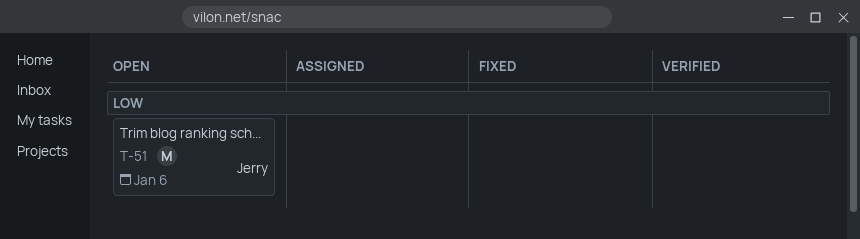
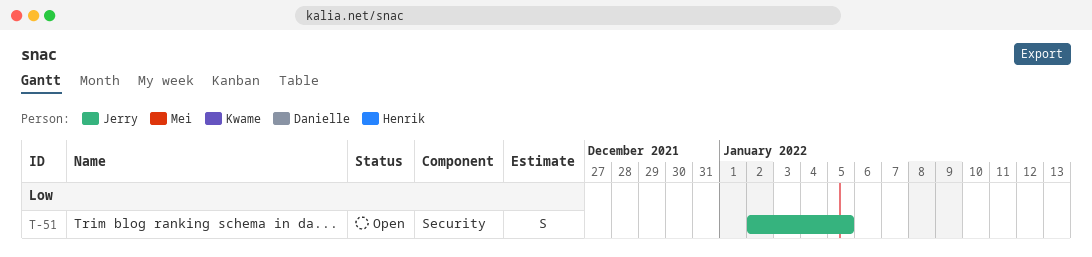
T-51, estimate: M -> S
T-51, due: Jan 6 -> Jan 5

